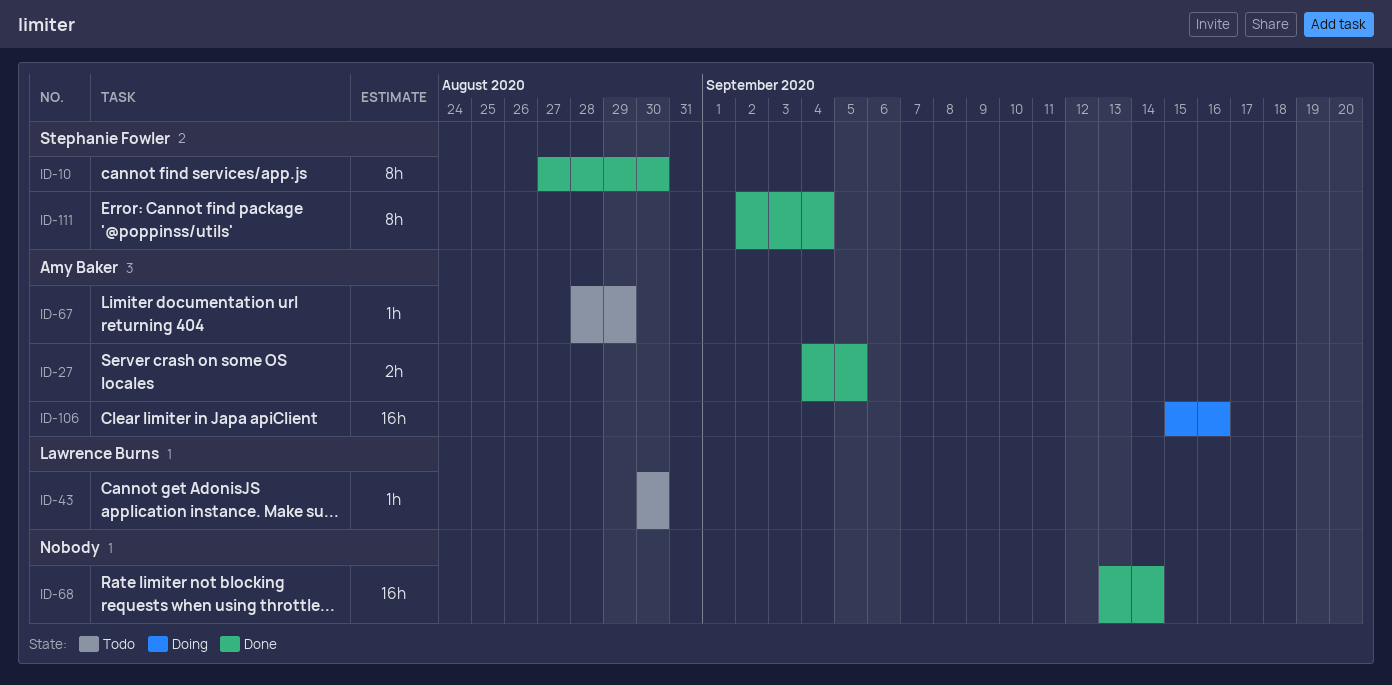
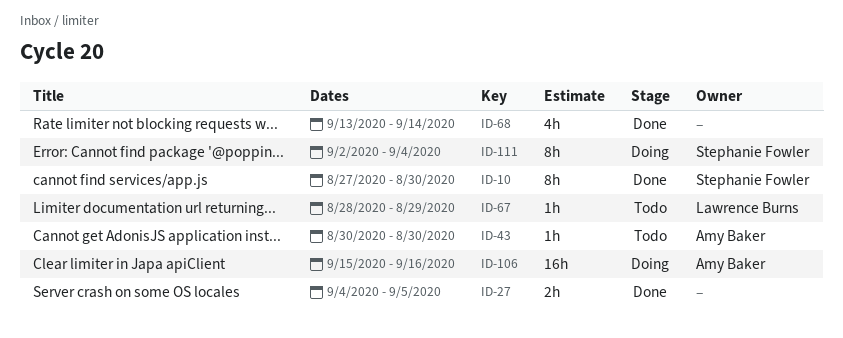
ID-27, owner: Amy Baker -> none
ID-43, owner: Lawrence Burns -> Amy Baker
ID-67, owner: Amy Baker -> Lawrence Burns
ID-68, estimate: 16h -> 4h
ID-111, status: Done -> Doing

